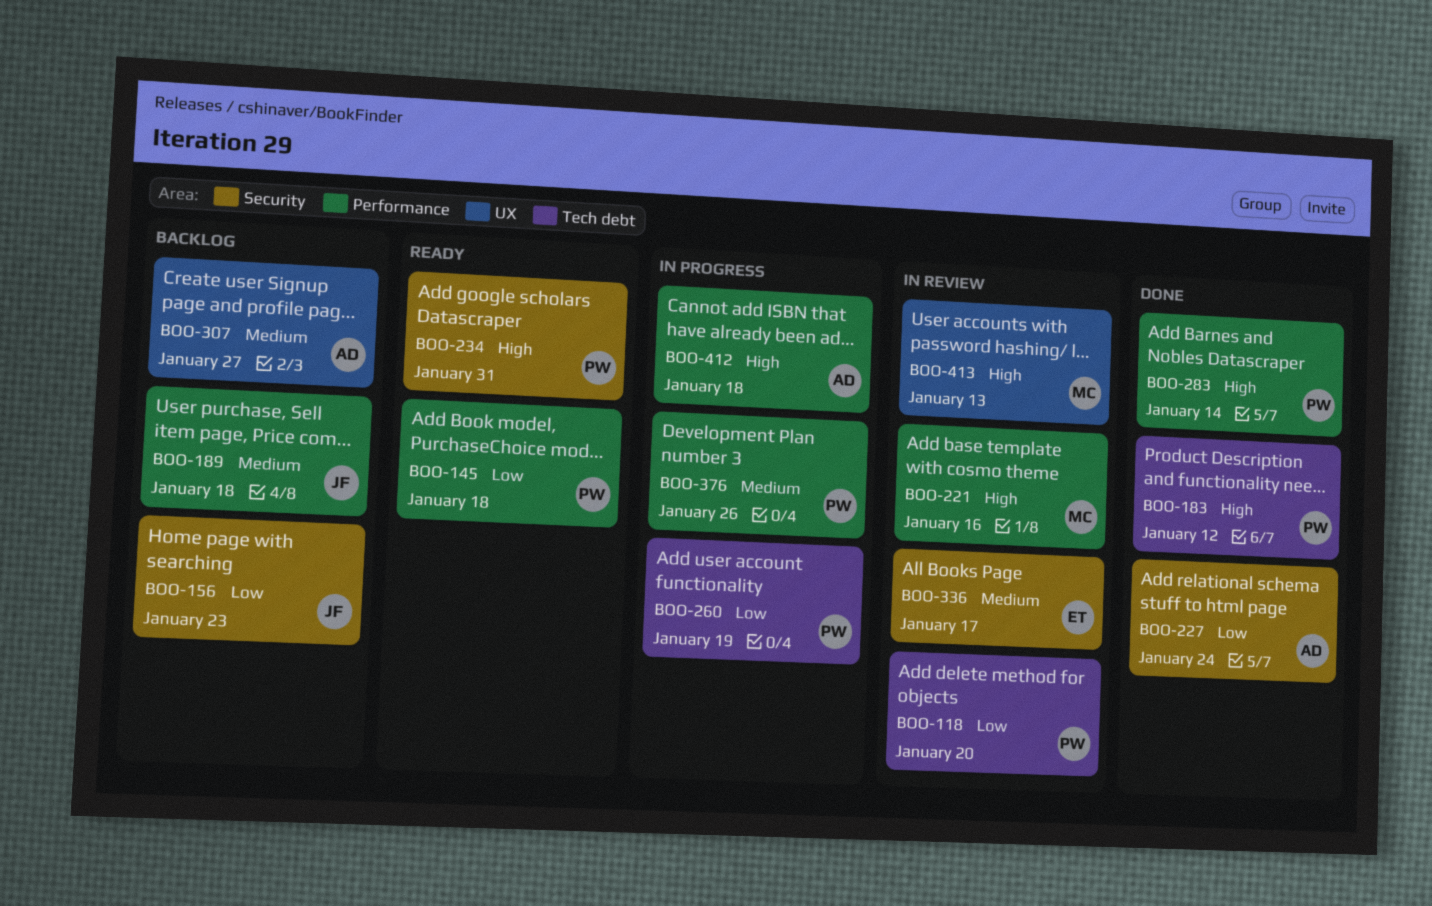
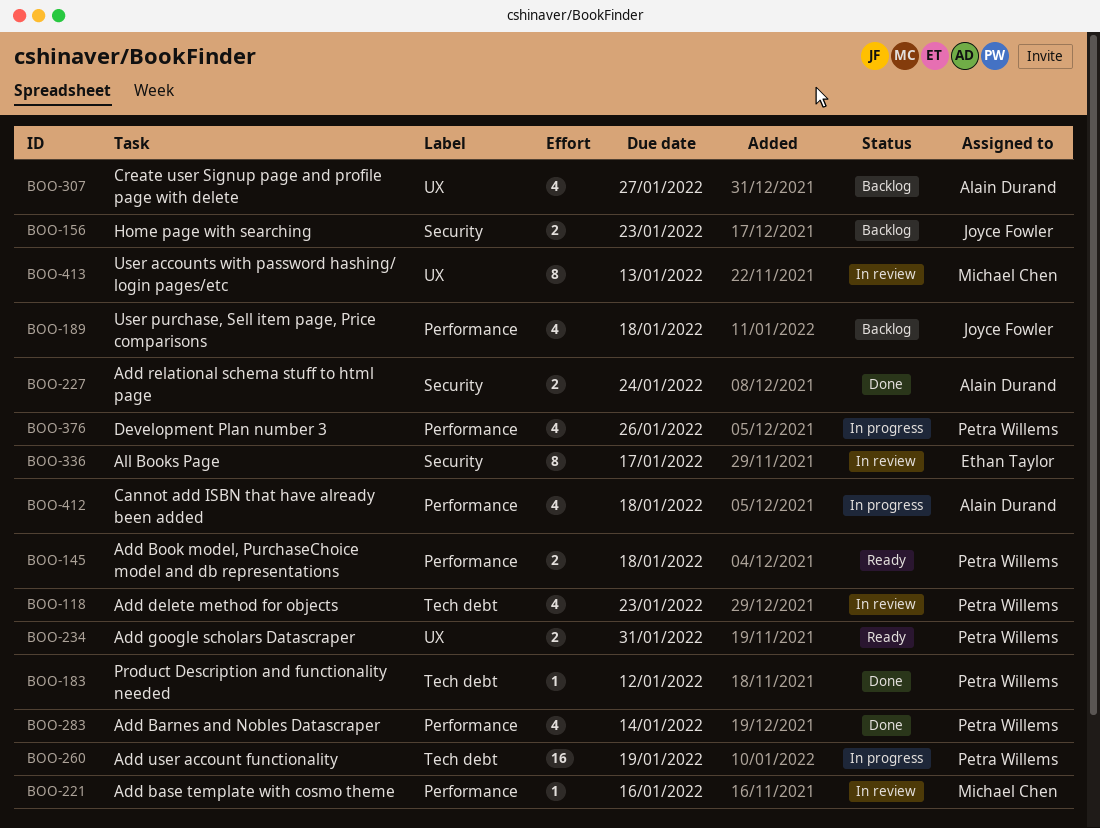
BOO-118, due: Jan 20 -> Jan 23
BOO-234, label: Security -> UX

